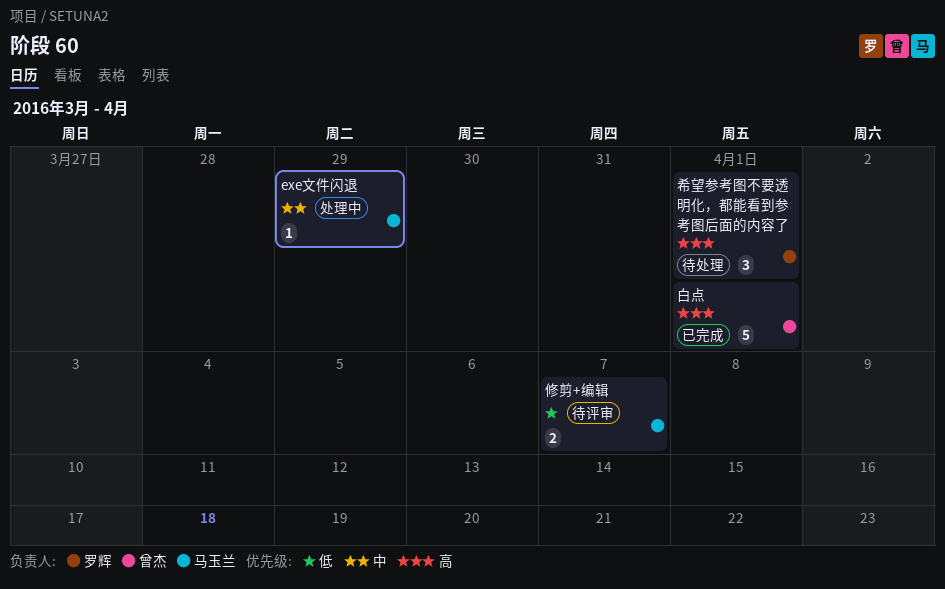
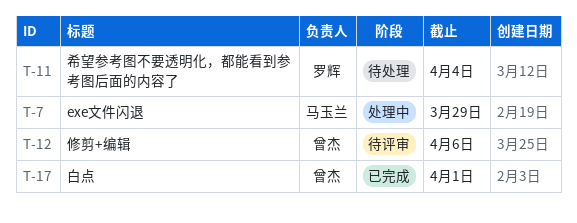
修剪+编辑, owner: 马玉兰 -> 曾杰
修剪+编辑, due: Apr 7 -> Apr 6
希望参考图不要透明化，都能看到参考图后面的内容了, due: Apr 1 -> Apr 4

